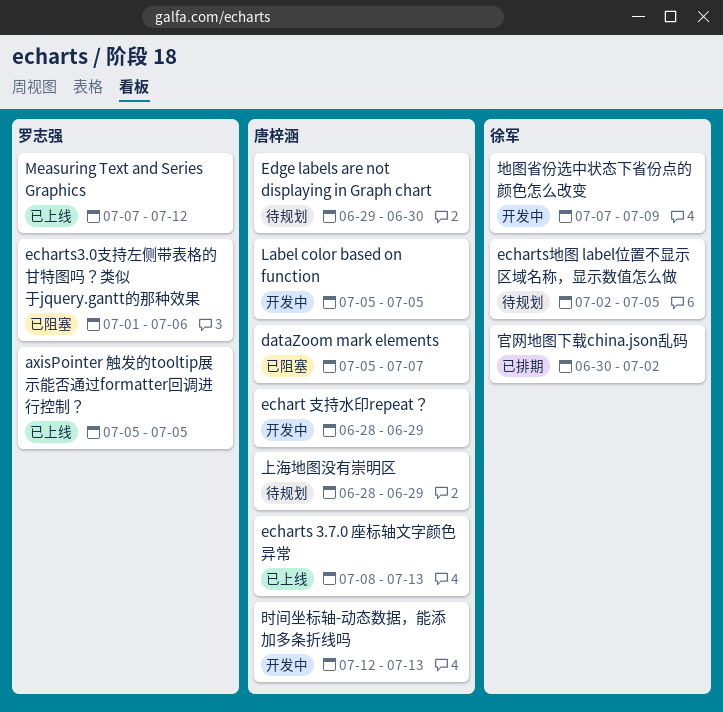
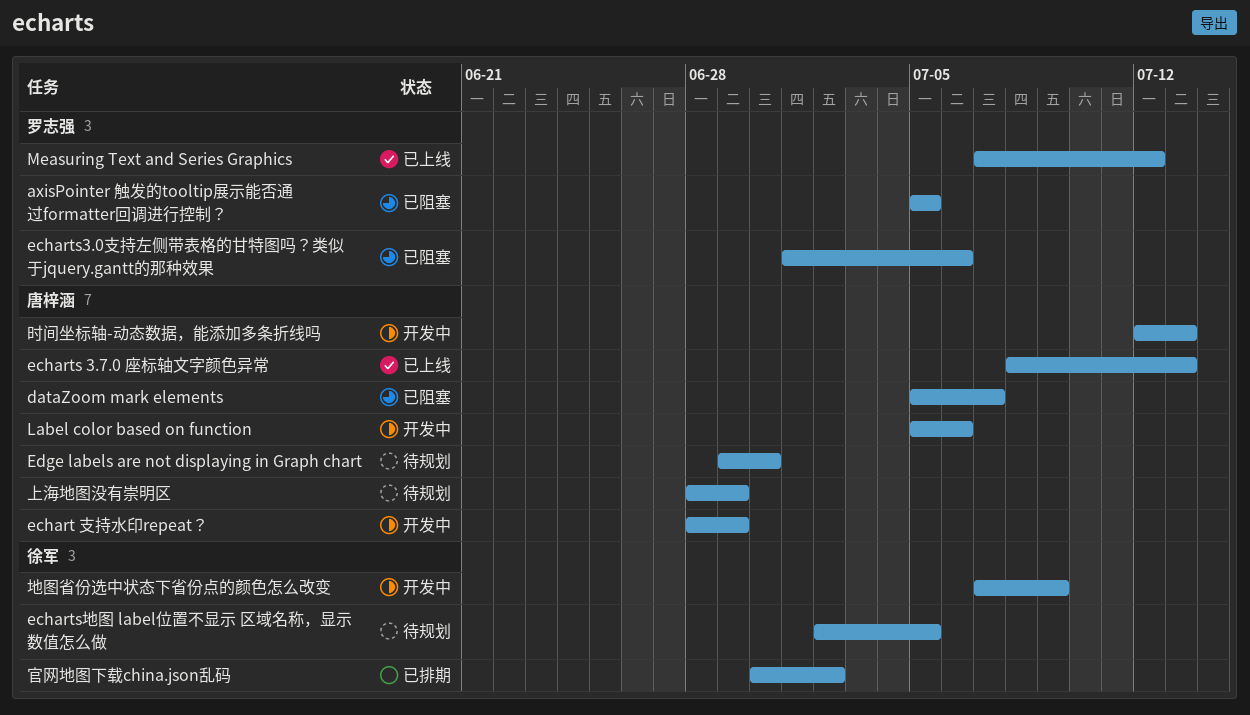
axisPointer 触发的tooltip展示能否通过formatter回调进行控制？, status: 已上线 -> 已阻塞
Label color based on function, due: Jul 5 -> Jul 6

